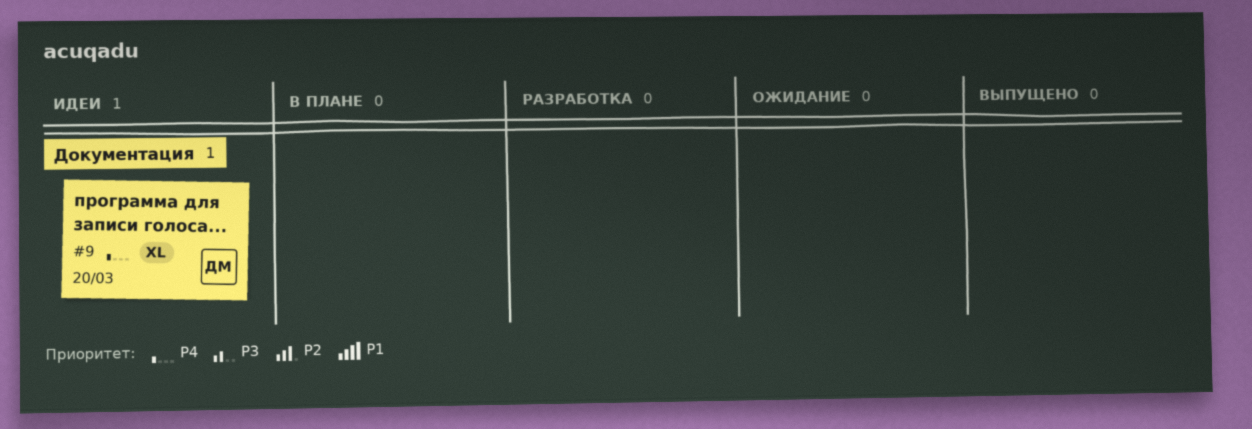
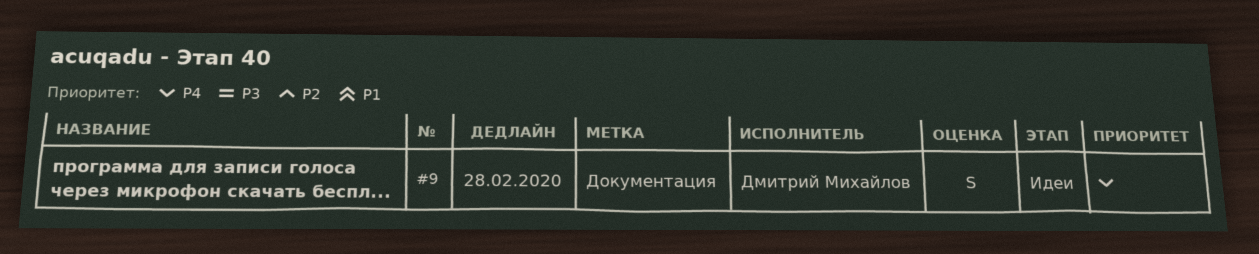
#9, estimate: XL -> S
#9, due: Mar 20 -> Feb 28

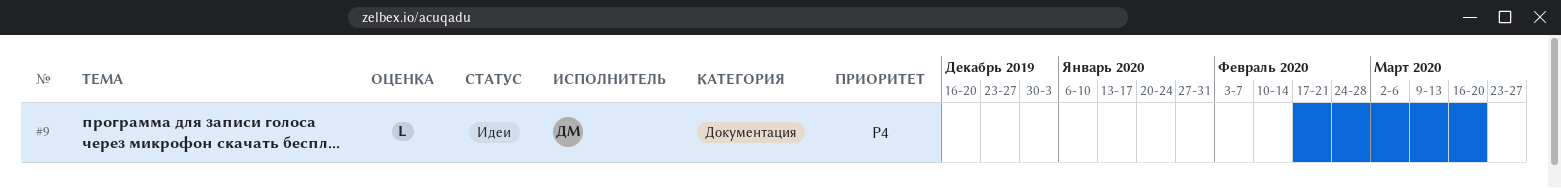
#9, estimate: S -> L
#9, due: Feb 28 -> Mar 20

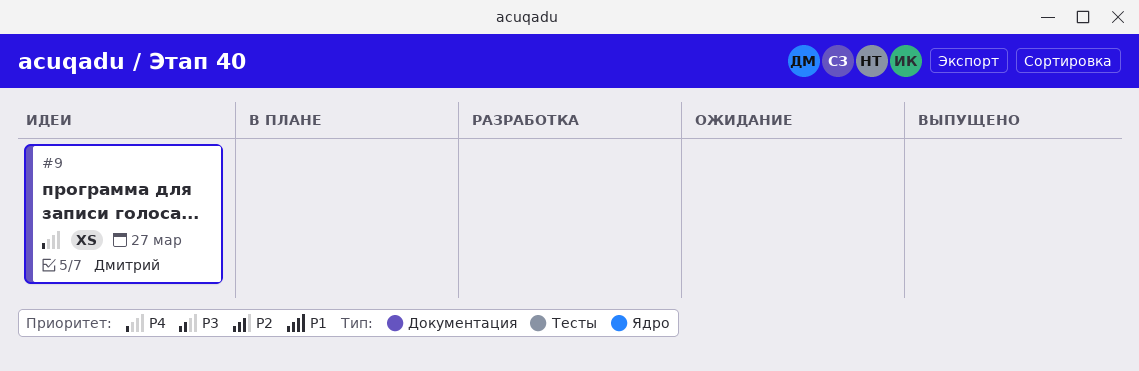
#9, estimate: L -> XS
#9, due: Mar 20 -> Mar 27

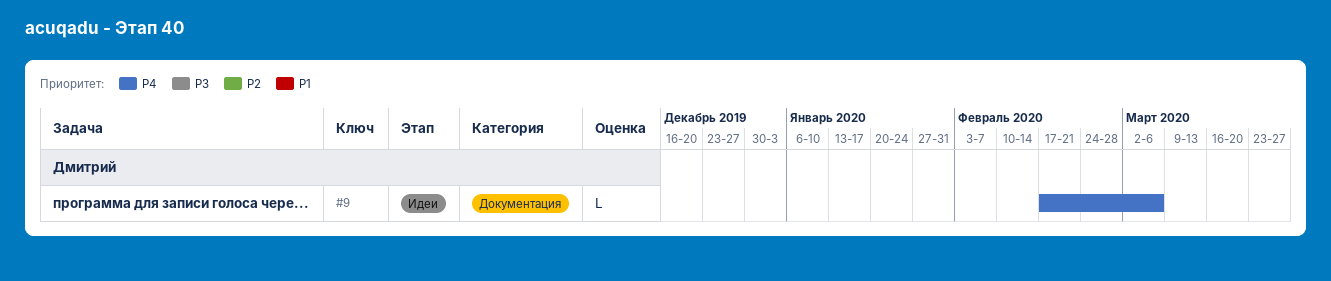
#9, estimate: XS -> L
#9, due: Mar 27 -> Mar 6

